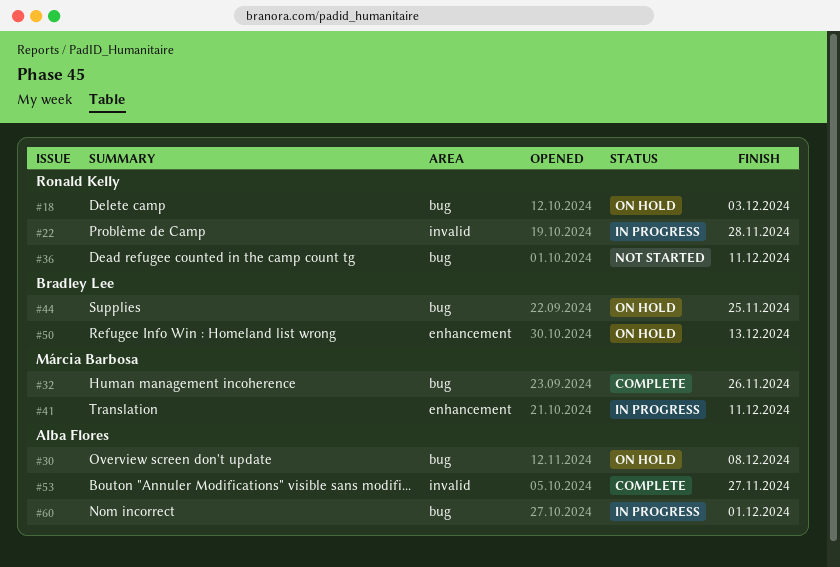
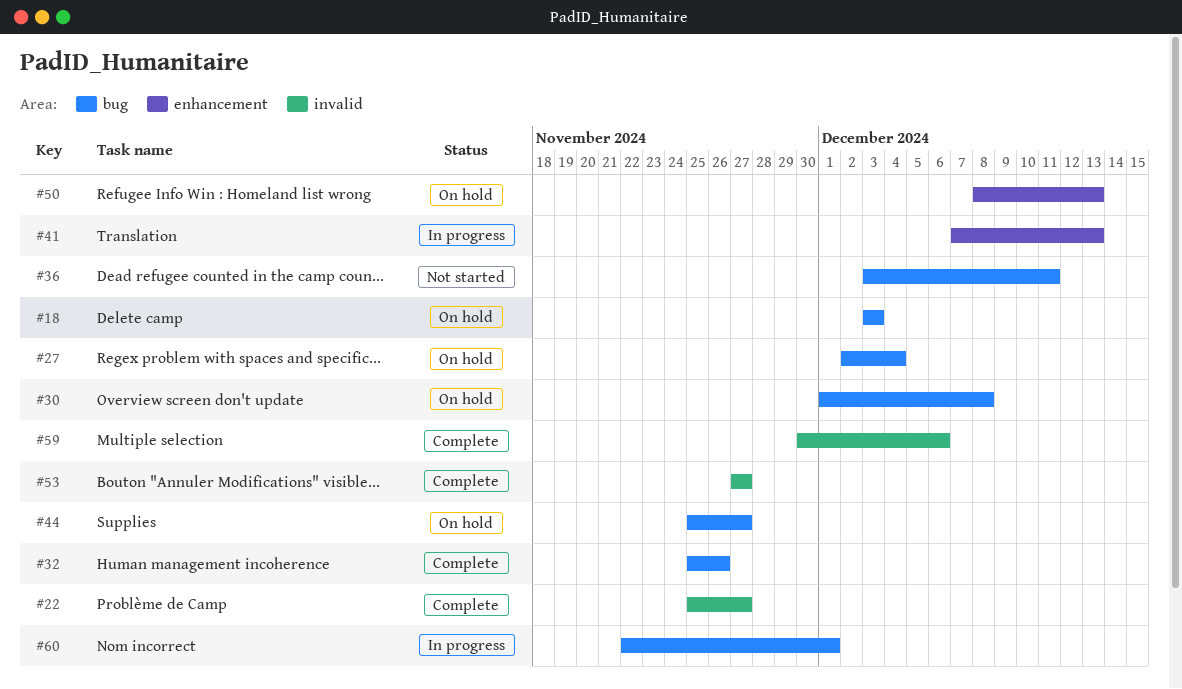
#22, status: In progress -> Complete
#22, due: Nov 28 -> Nov 27
#27: none -> present
#41, due: Dec 11 -> Dec 13
#44, due: Nov 25 -> Nov 27
#59: none -> present

